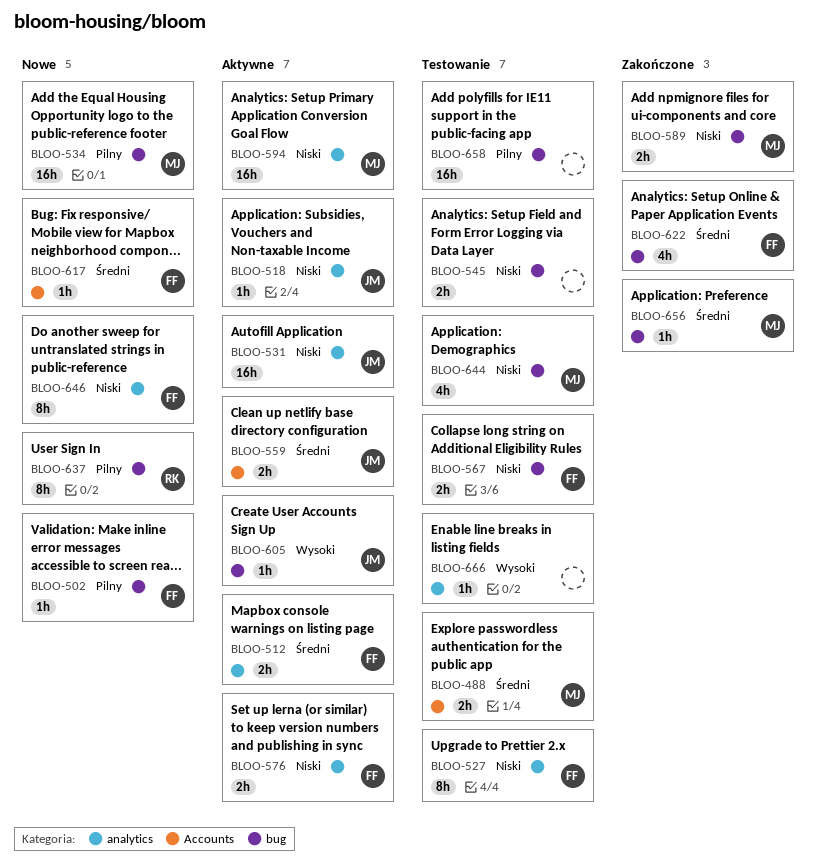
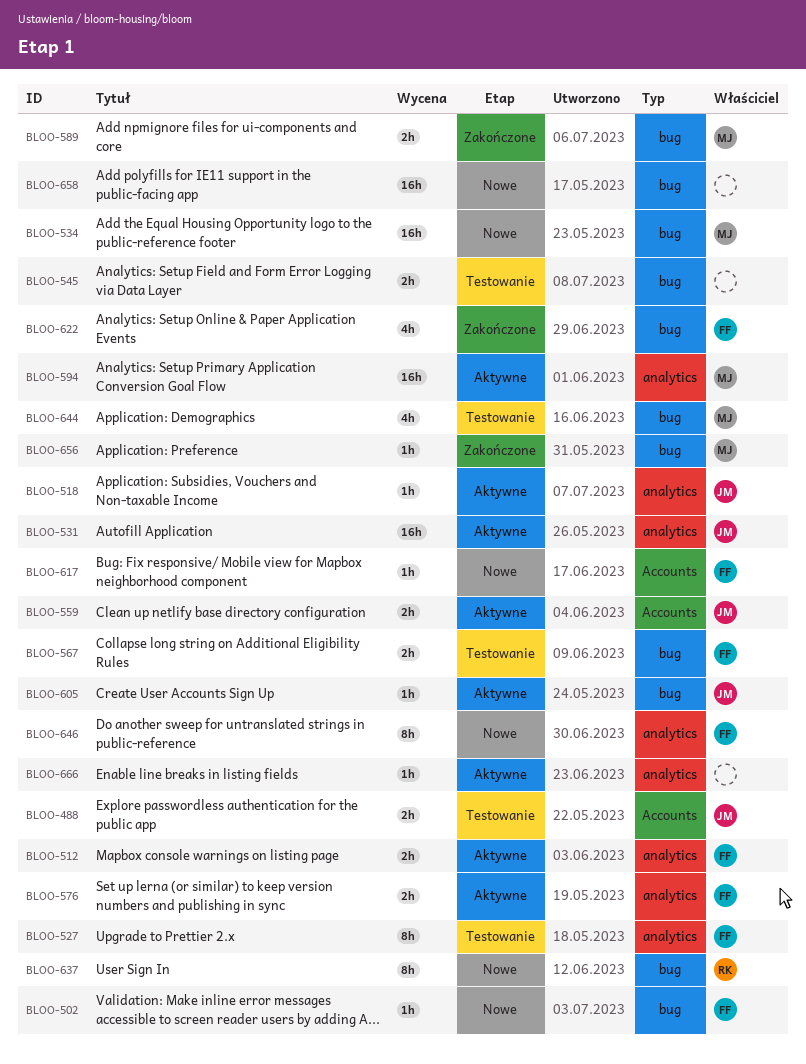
BLOO-488, owner: MJ -> JM
BLOO-658, status: Testowanie -> Nowe
BLOO-666, status: Testowanie -> Aktywne

